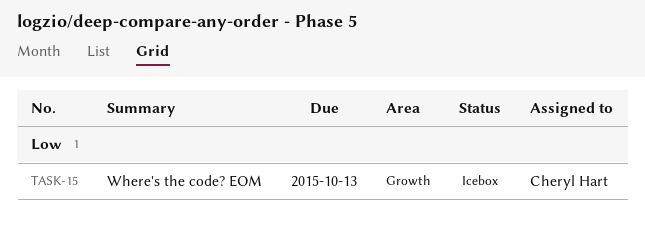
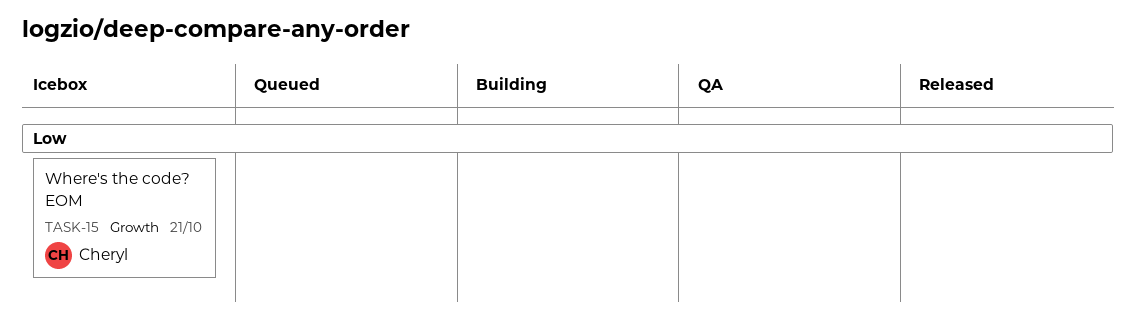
TASK-15, due: Oct 13 -> Oct 21

